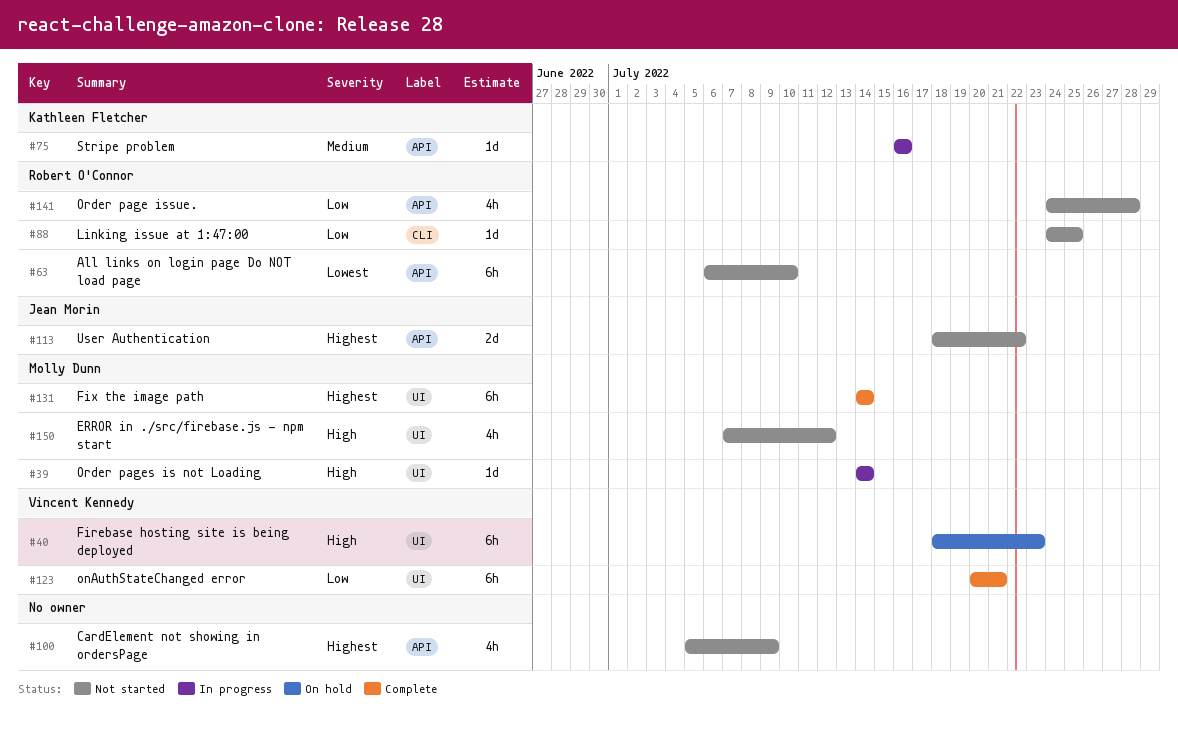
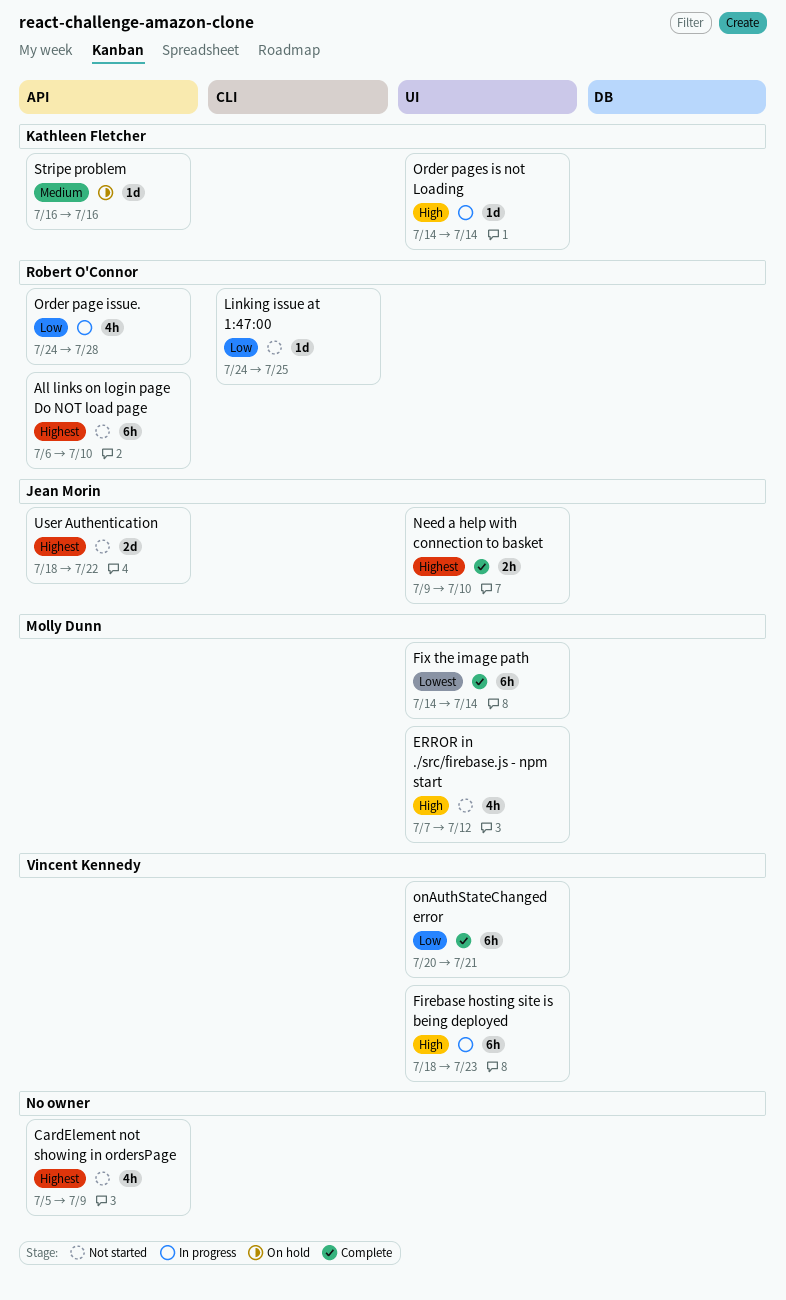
All links on login page Do NOT load page, priority: Lowest -> Highest
Firebase hosting site is being deployed, status: On hold -> In progress
Fix the image path, priority: Highest -> Lowest
Need a help with connection to basket: none -> present
Order page issue., status: Not started -> In progress
Order pages is not Loading, owner: Molly Dunn -> Kathleen Fletcher
Stripe problem, status: In progress -> On hold

